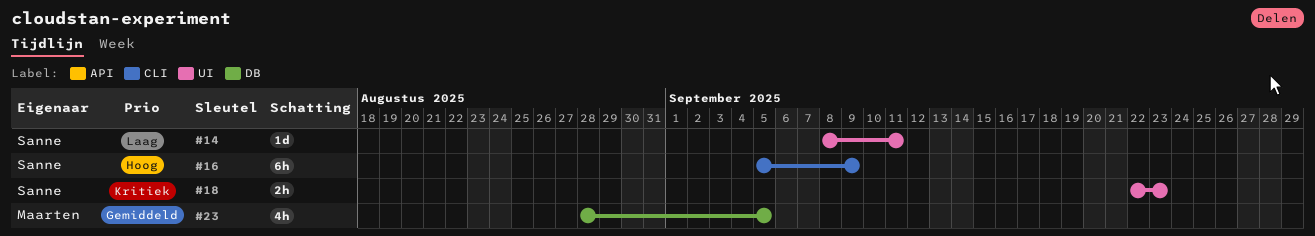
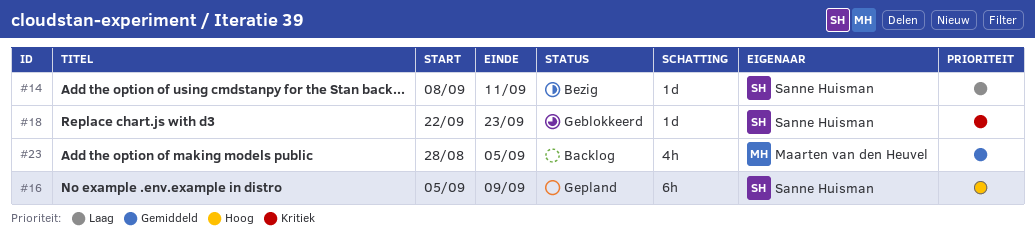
#18, estimate: 2h -> 1d

